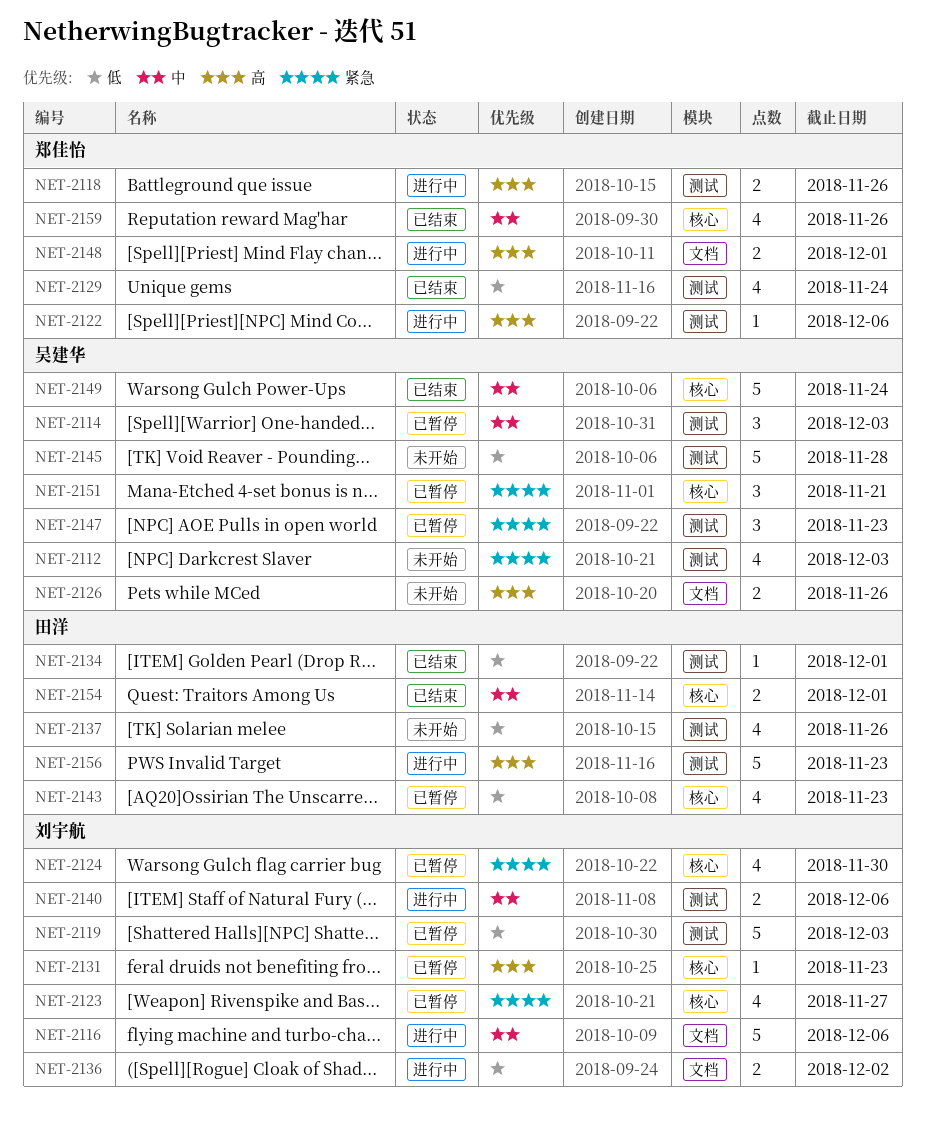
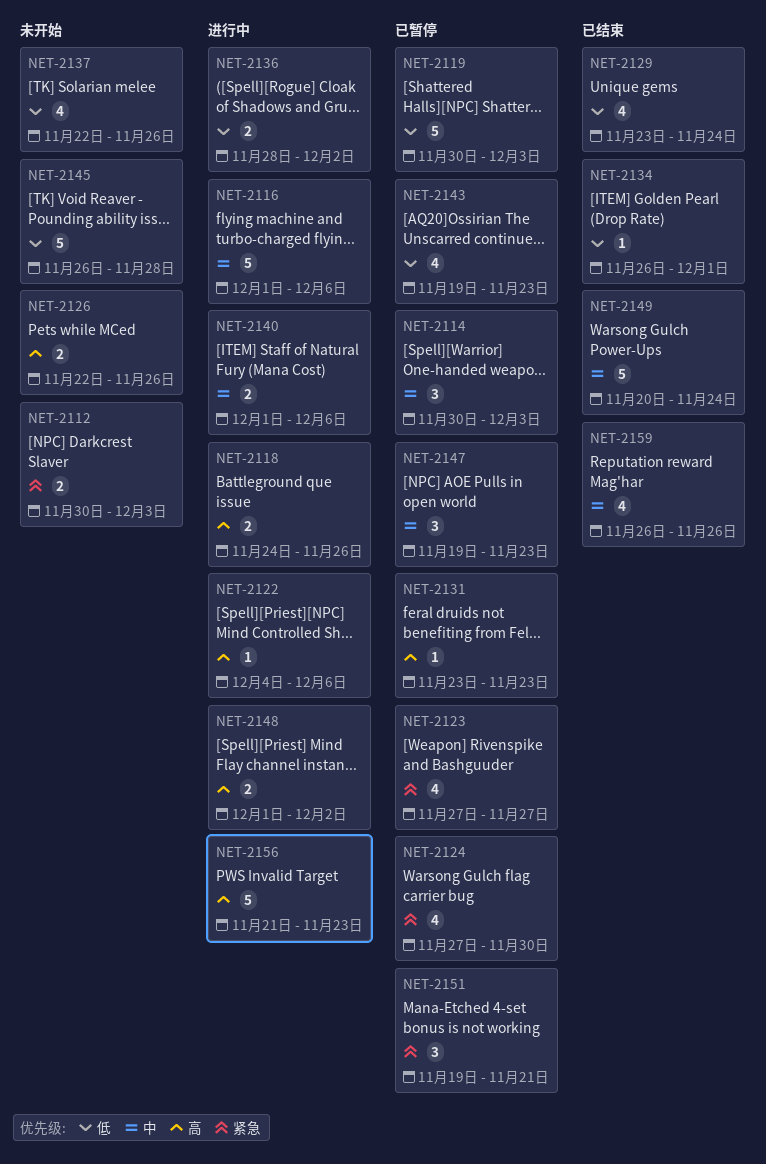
NET-2112, estimate: 4 -> 2
NET-2147, priority: 紧急 -> 中
NET-2148, due: Dec 1 -> Dec 2
NET-2154: present -> none

